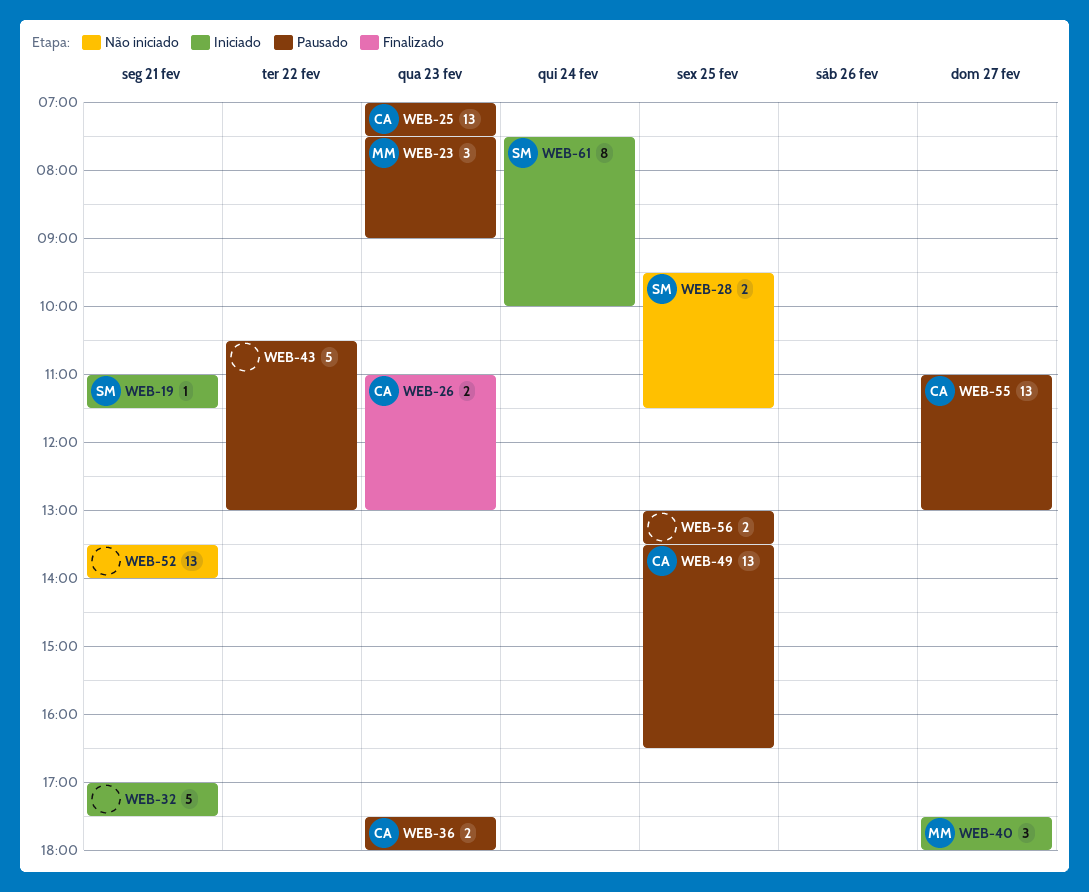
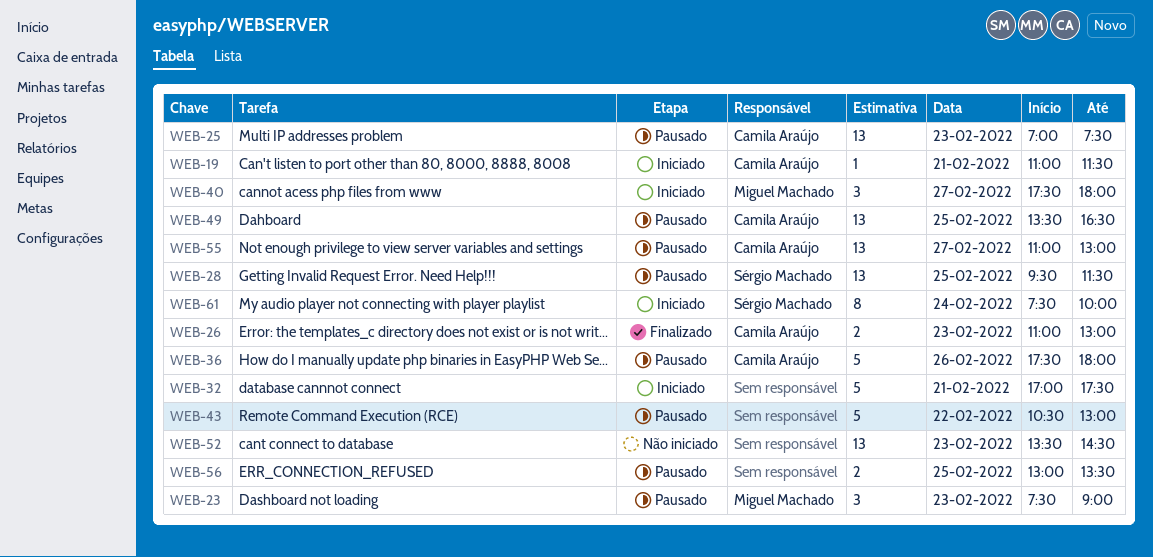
WEB-19, owner: Sérgio Machado -> Camila Araújo
WEB-28, status: Não iniciado -> Pausado
WEB-28, estimate: 2 -> 13
WEB-36, estimate: 2 -> 5
WEB-36, day: Feb 23 -> Feb 26
WEB-52, day: Feb 21 -> Feb 23
WEB-52, ends: 14:00 -> 14:30

